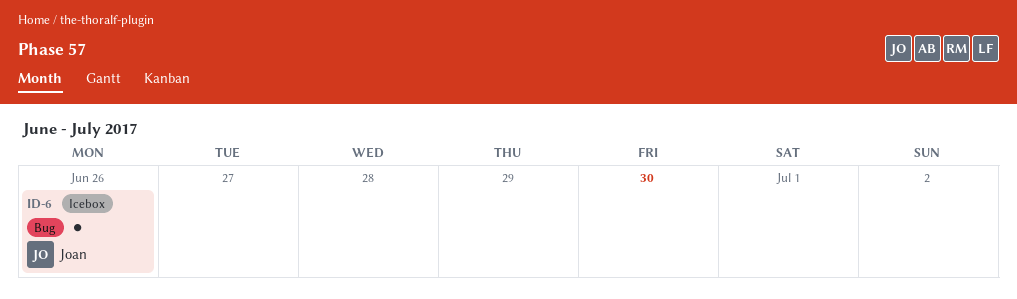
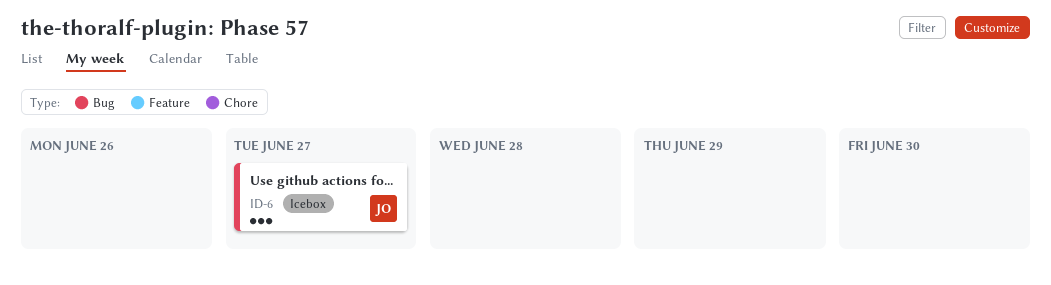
ID-6, estimate: 1 -> 3
ID-6, due: Jun 26 -> Jun 27

